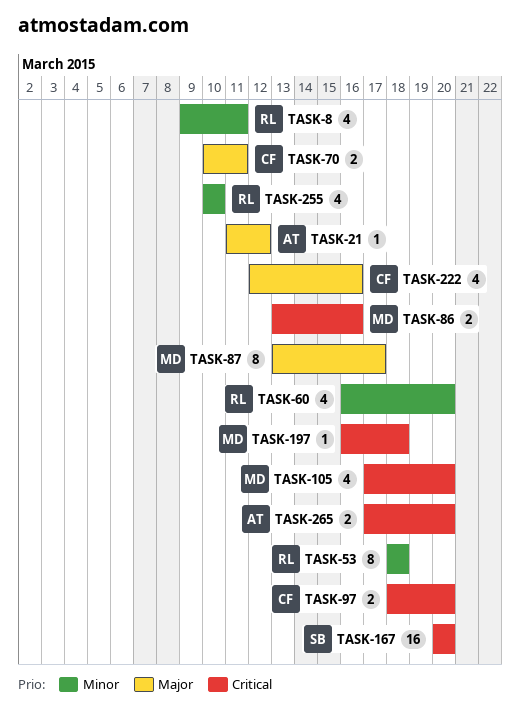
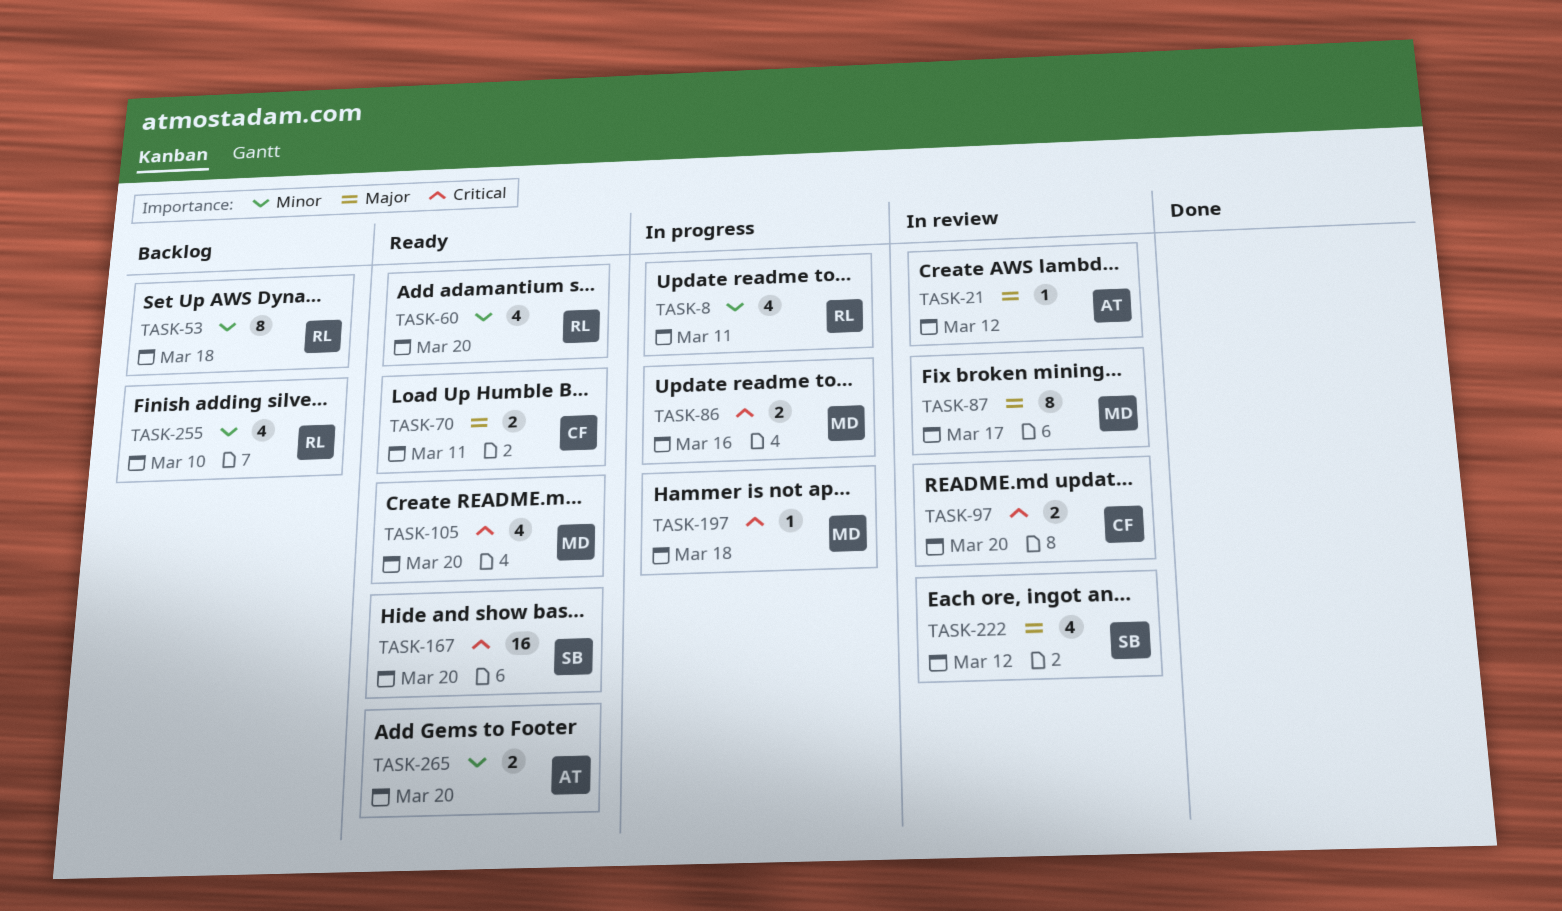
TASK-222, owner: CF -> SB
TASK-222, due: Mar 16 -> Mar 12
TASK-265, priority: Critical -> Minor

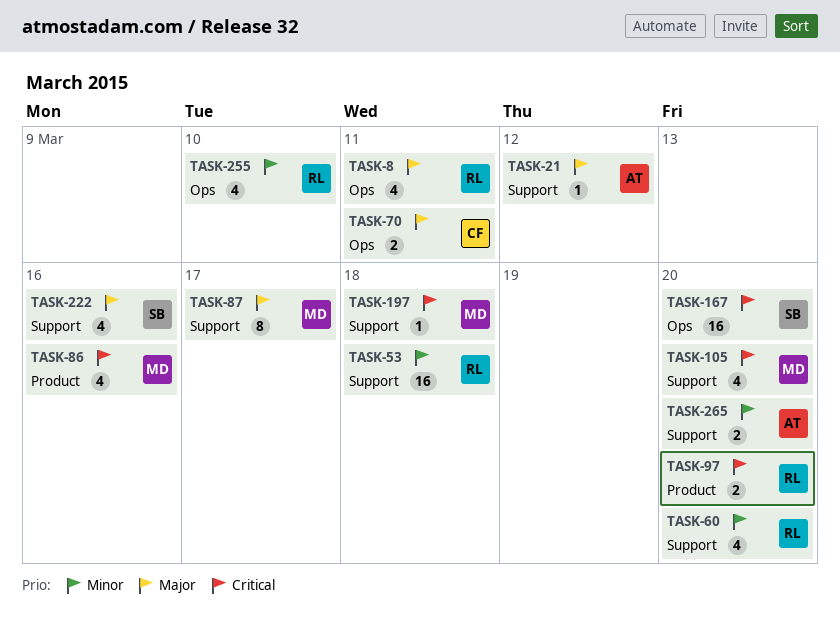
TASK-8, priority: Minor -> Major
TASK-53, estimate: 8 -> 16
TASK-86, estimate: 2 -> 4
TASK-97, owner: CF -> RL
TASK-222, due: Mar 12 -> Mar 16

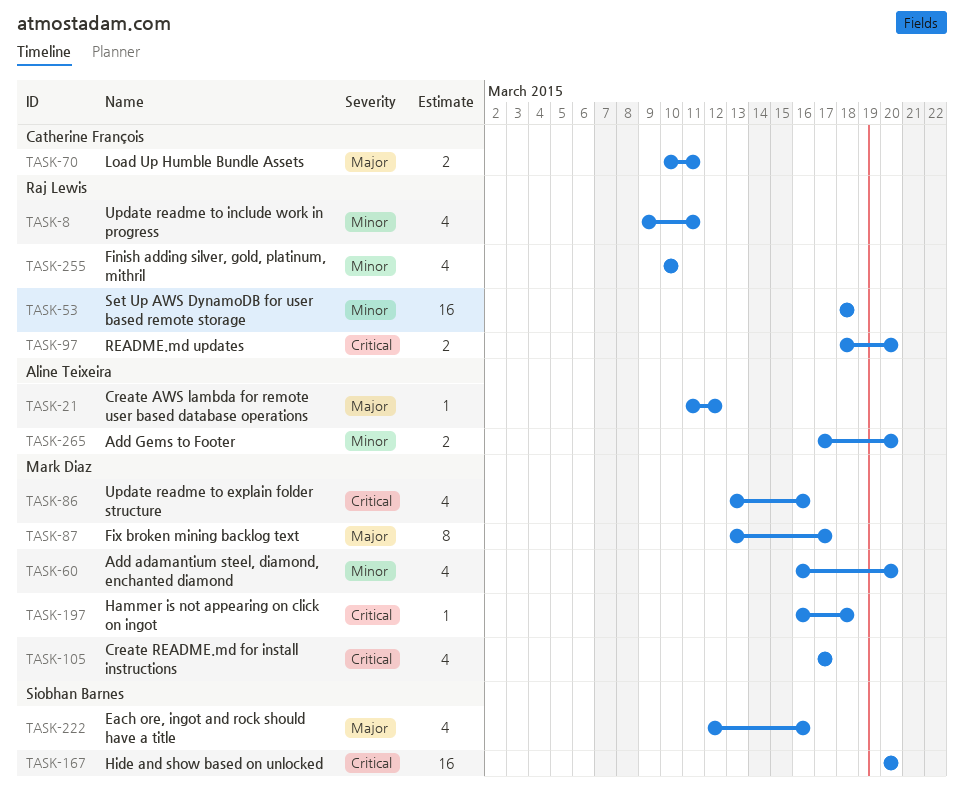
TASK-8, priority: Major -> Minor
TASK-60, owner: Raj Lewis -> Mark Diaz
TASK-105, due: Mar 20 -> Mar 17

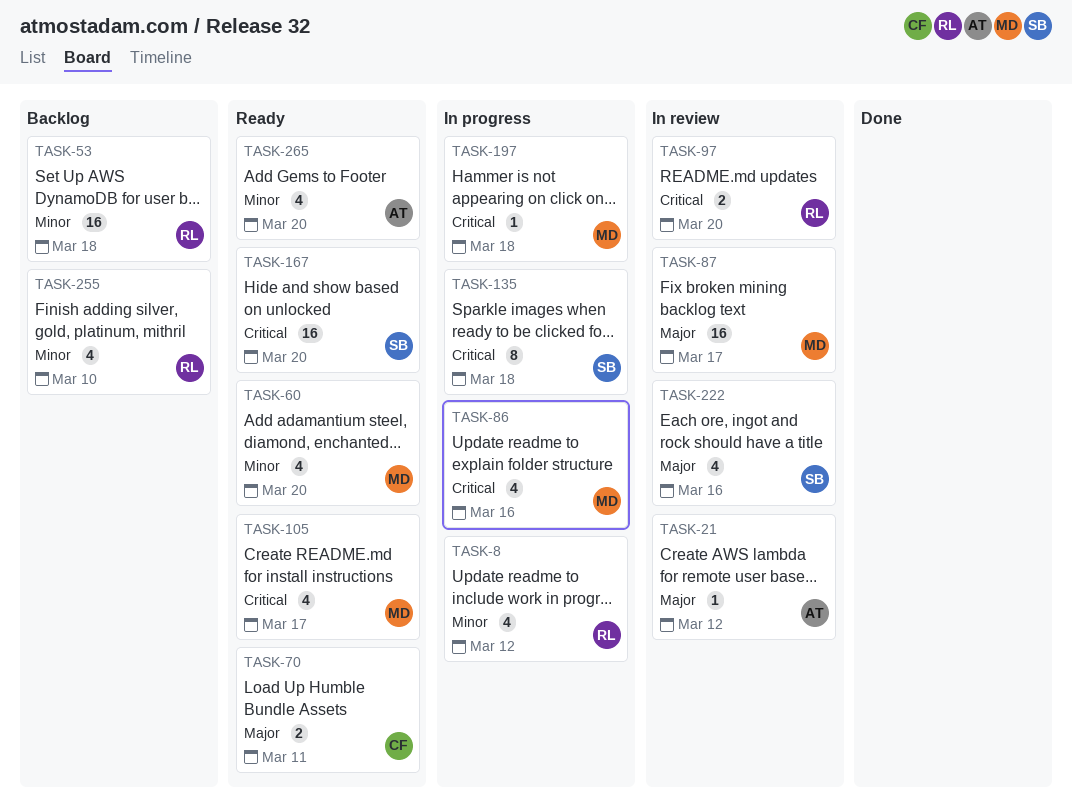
TASK-8, due: Mar 11 -> Mar 12
TASK-87, estimate: 8 -> 16
TASK-135: none -> present
TASK-265, estimate: 2 -> 4

